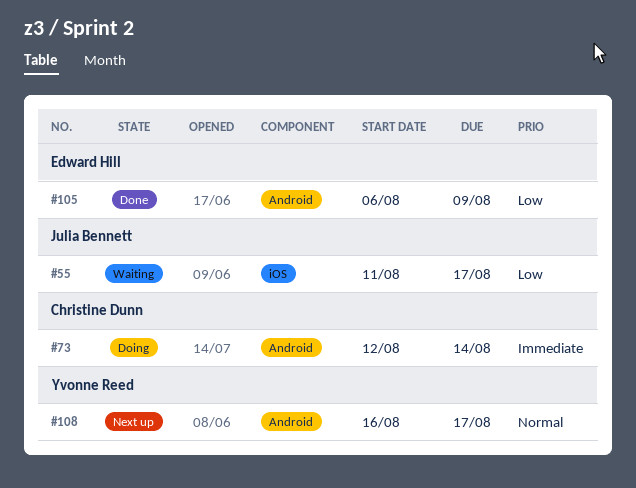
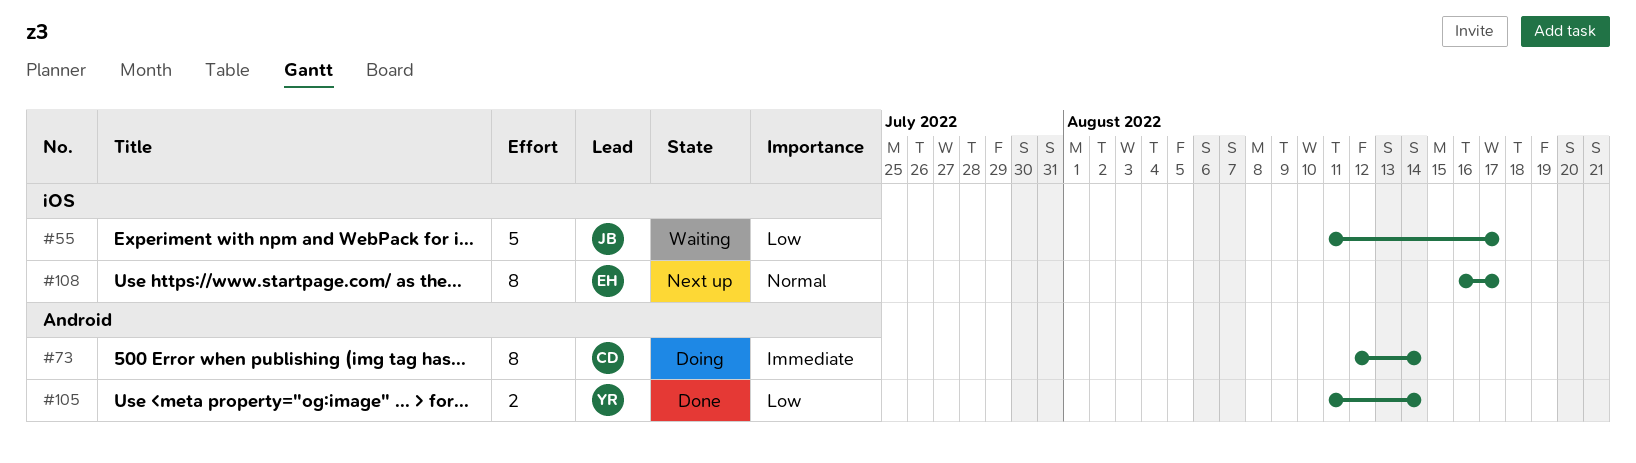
#105, owner: Edward Hill -> Yvonne Reed
#105, start: Aug 6 -> Aug 11
#105, due: Aug 9 -> Aug 14
#108, owner: Yvonne Reed -> Edward Hill
#108, label: Android -> iOS

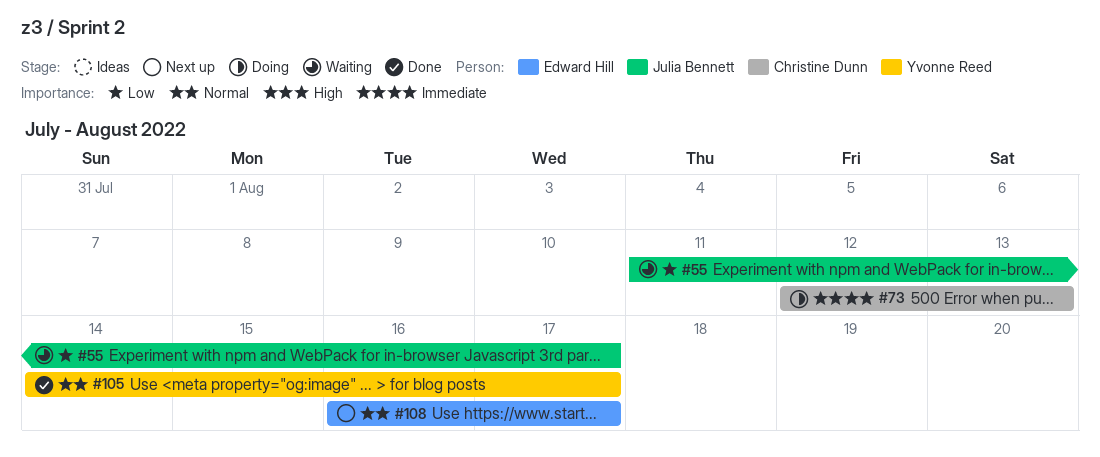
#73, due: Aug 14 -> Aug 13
#105, priority: Low -> Normal
#105, start: Aug 11 -> Aug 14
#105, due: Aug 14 -> Aug 17

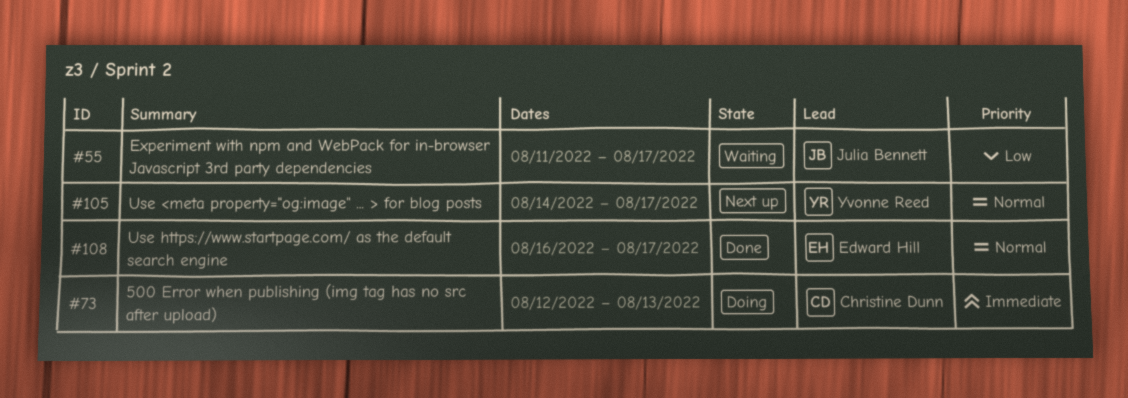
#105, status: Done -> Next up
#108, status: Next up -> Done

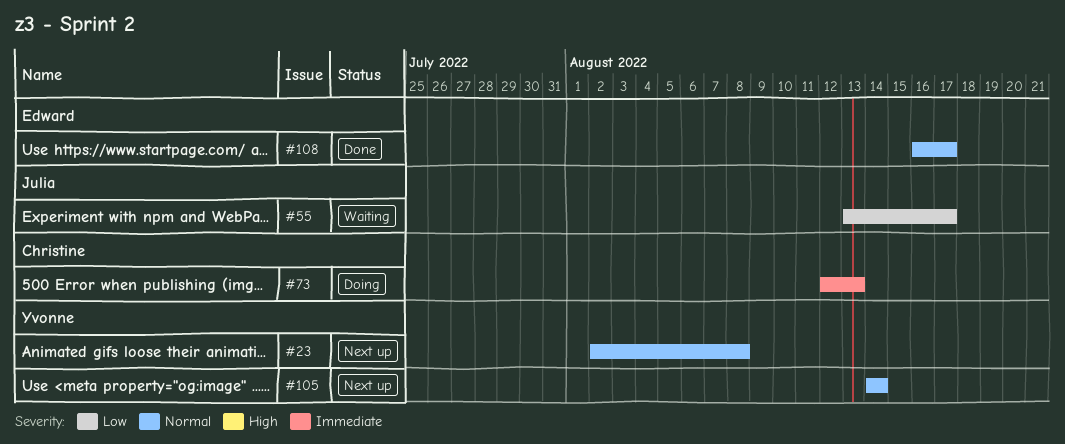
#23: none -> present
#55, start: Aug 11 -> Aug 13
#105, due: Aug 17 -> Aug 14

